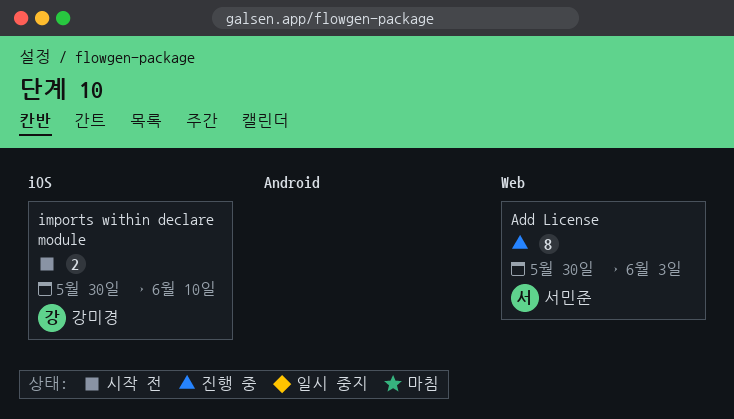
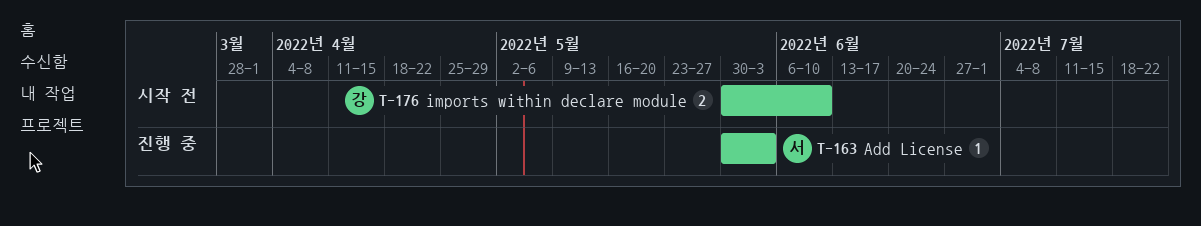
Add License, estimate: 8 -> 1

